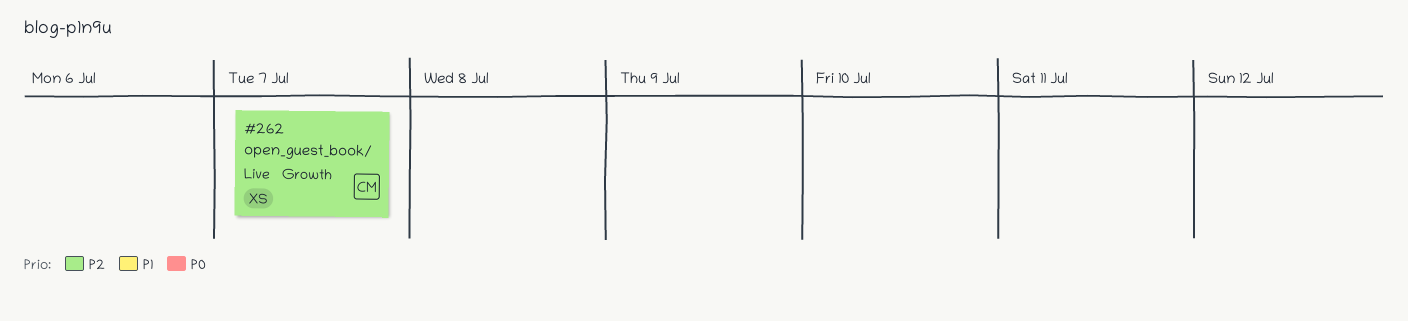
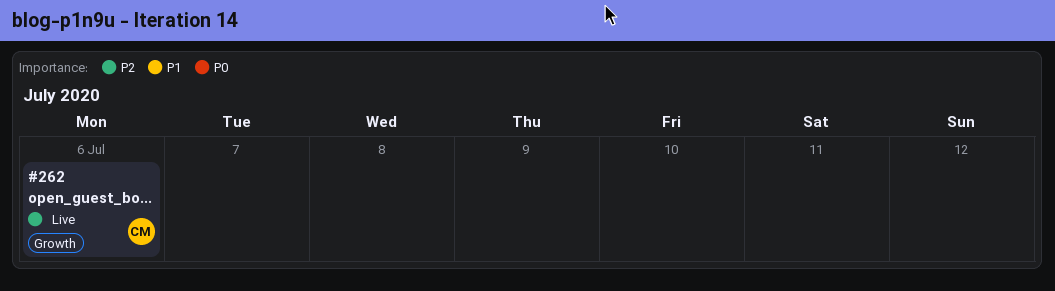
#262, due: Jul 7 -> Jul 6

